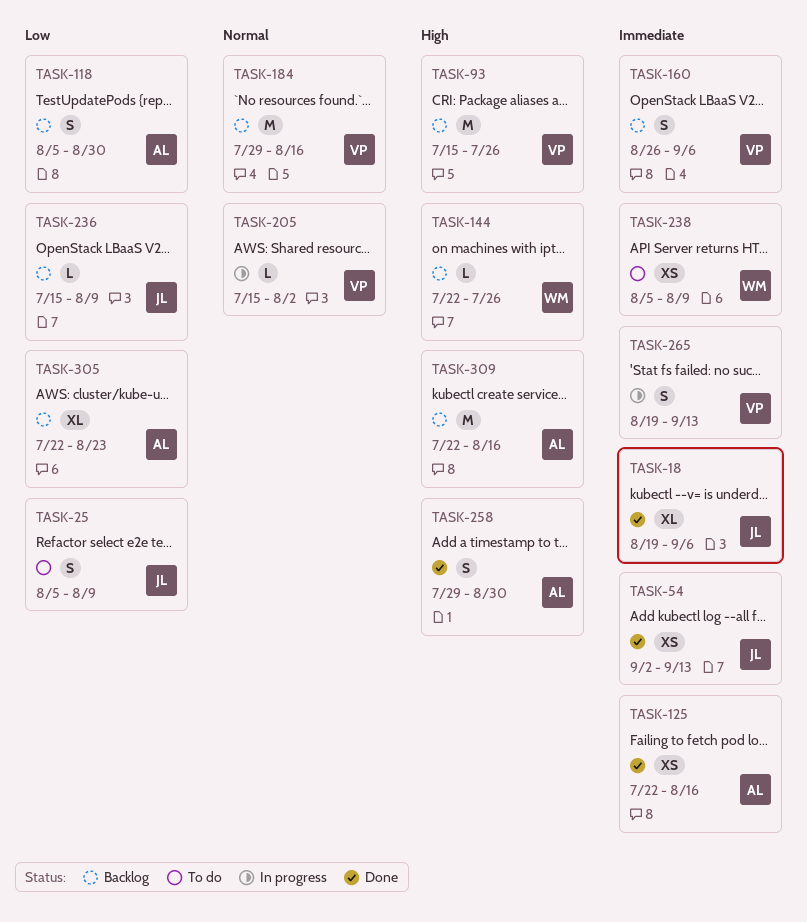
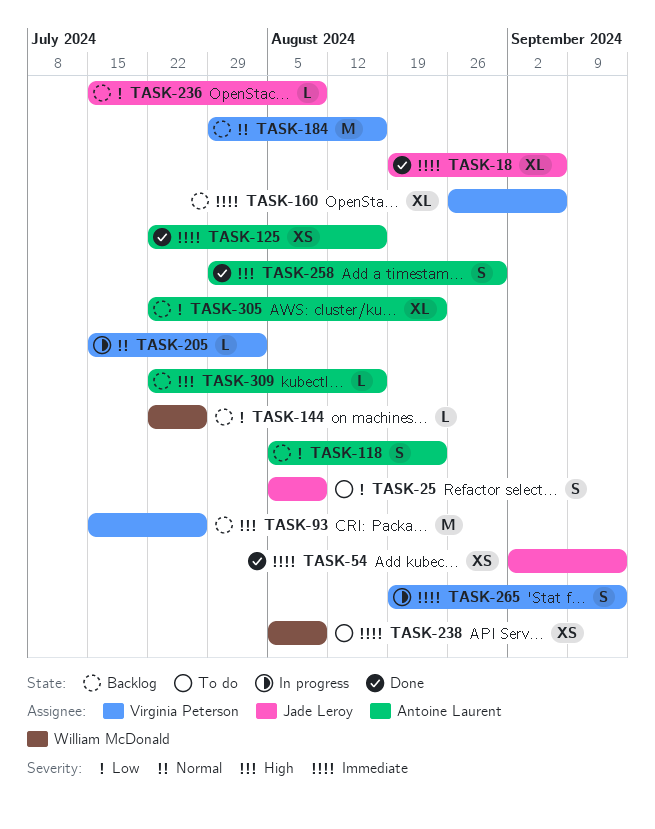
TASK-118, due: Aug 30 -> Aug 23
TASK-144, priority: High -> Low
TASK-160, estimate: S -> XL
TASK-309, estimate: M -> L

